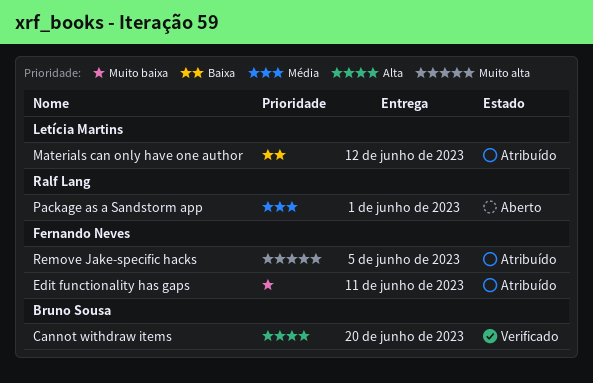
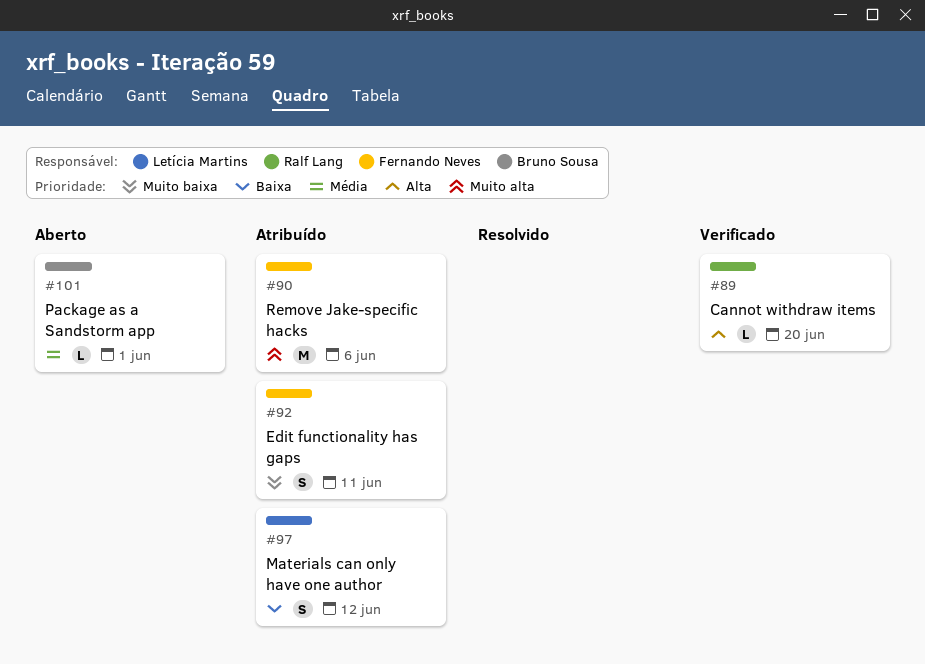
Cannot withdraw items, owner: Bruno Sousa -> Ralf Lang
Package as a Sandstorm app, owner: Ralf Lang -> Bruno Sousa
Remove Jake-specific hacks, due: Jun 5 -> Jun 6

